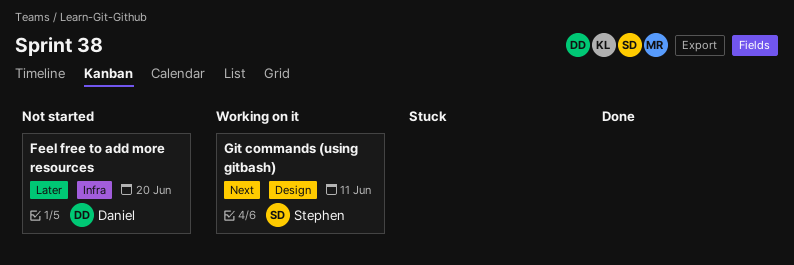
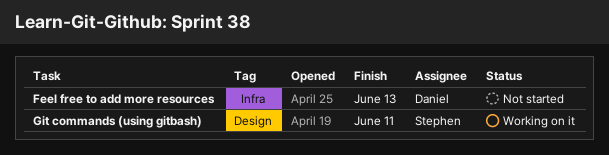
Feel free to add more resources, due: Jun 20 -> Jun 13

